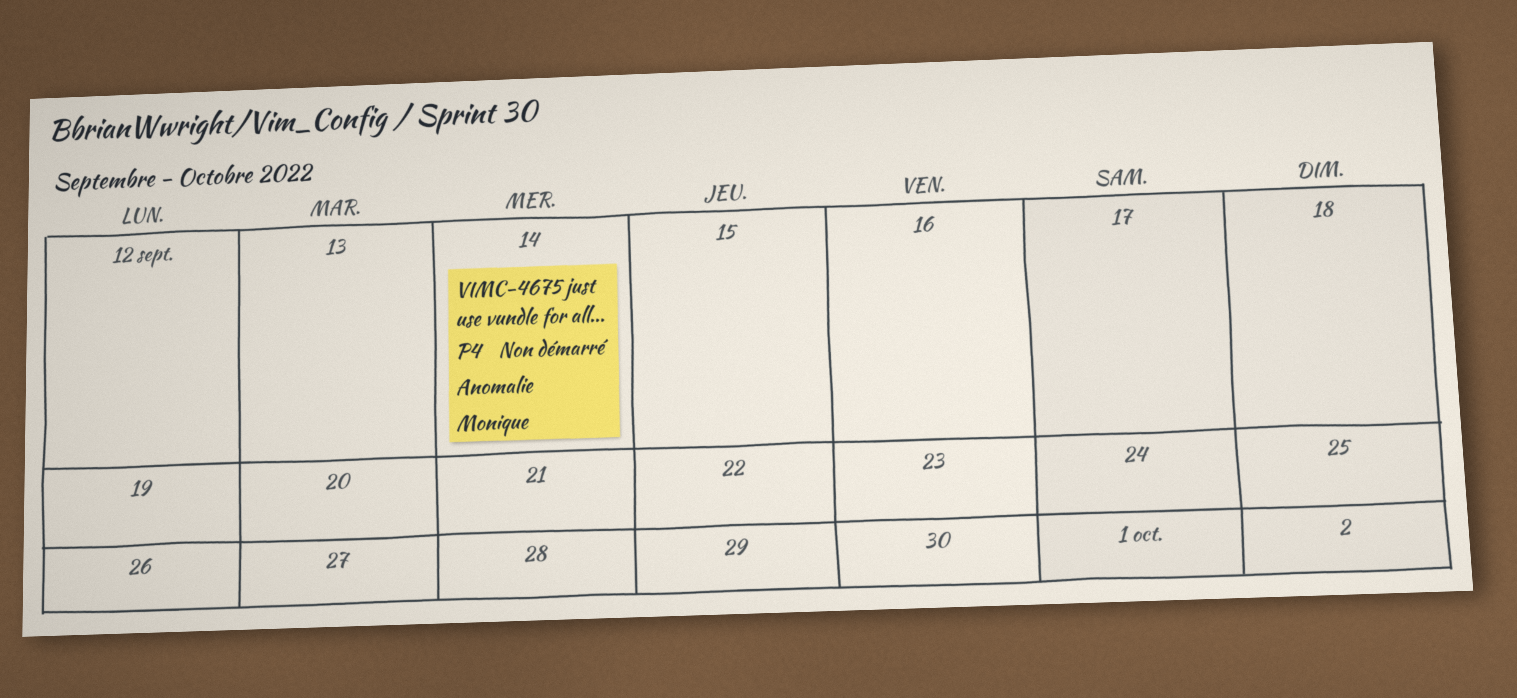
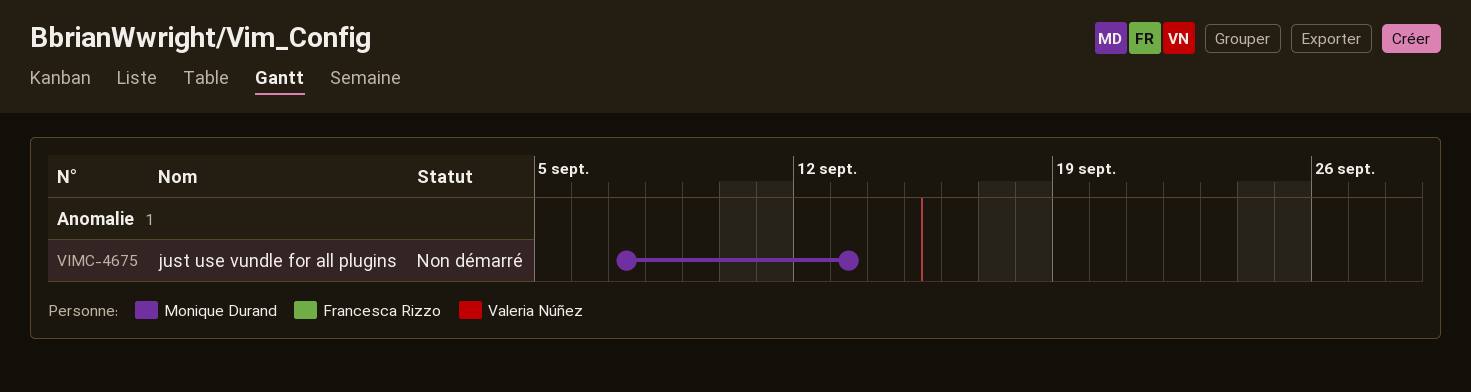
VIMC-4675, due: Sep 14 -> Sep 13

